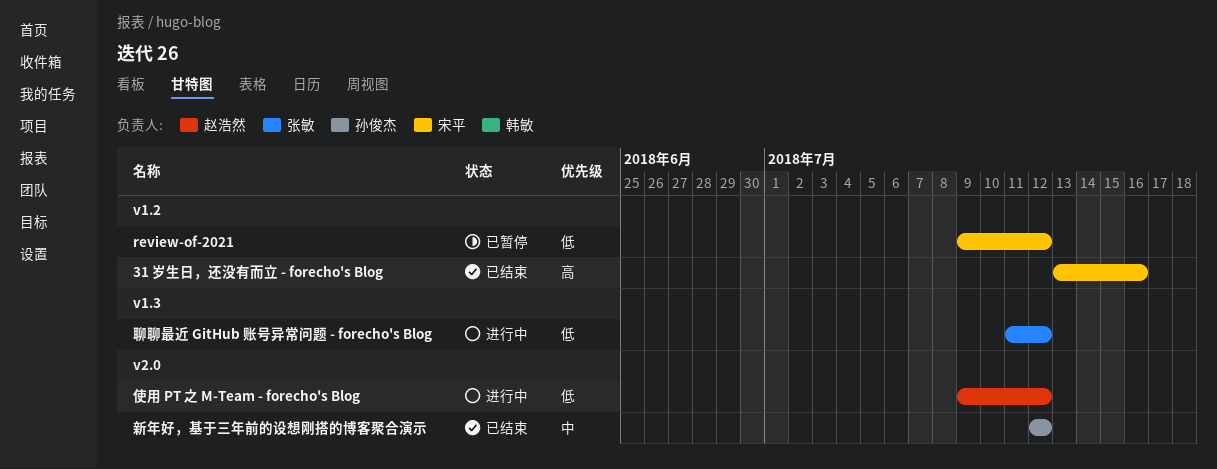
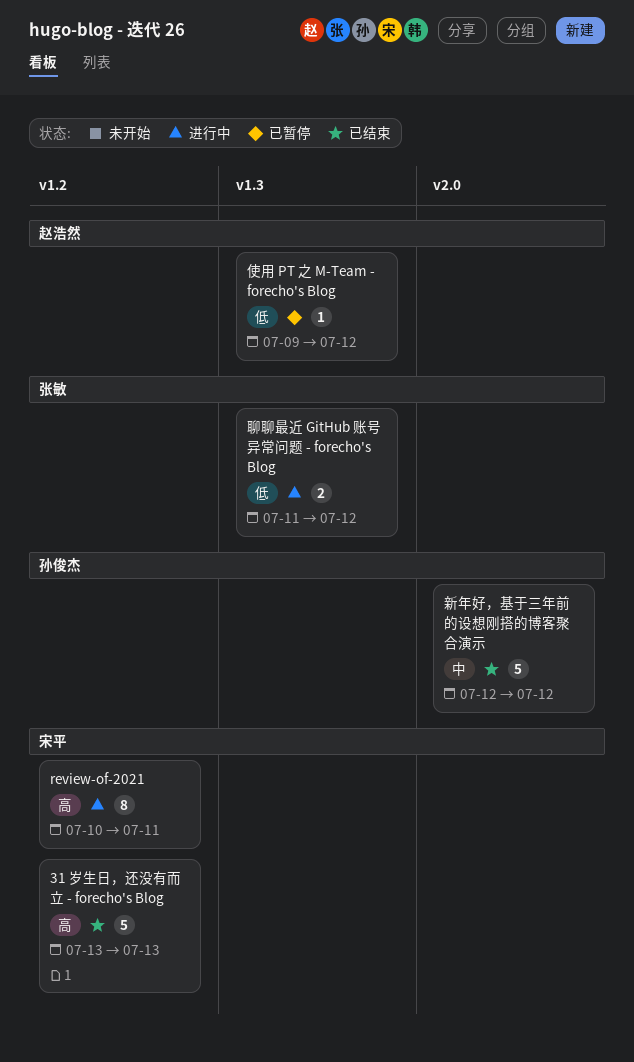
31 岁生日，还没有而立 - forecho's Blog, due: Jul 16 -> Jul 13
review-of-2021, status: 已暂停 -> 进行中
review-of-2021, priority: 低 -> 高
review-of-2021, start: Jul 9 -> Jul 10
review-of-2021, due: Jul 12 -> Jul 11
使用 PT 之 M-Team - forecho's Blog, status: 进行中 -> 已暂停
使用 PT 之 M-Team - forecho's Blog, label: v2.0 -> v1.3

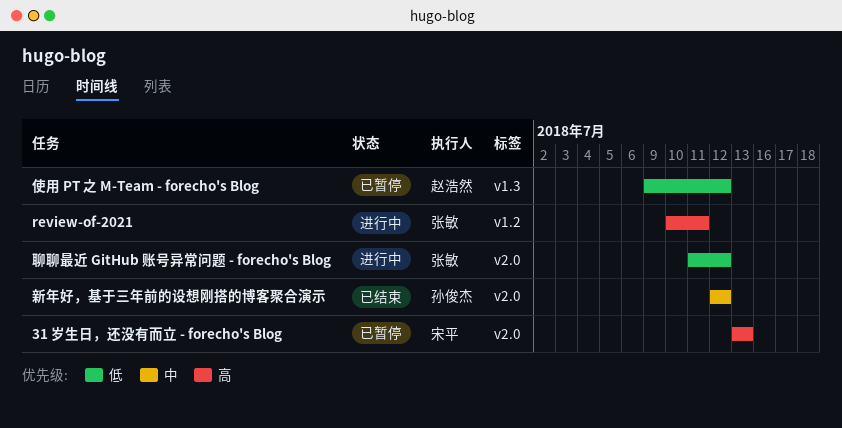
31 岁生日，还没有而立 - forecho's Blog, status: 已结束 -> 已暂停
31 岁生日，还没有而立 - forecho's Blog, label: v1.2 -> v2.0
review-of-2021, owner: 宋平 -> 张敏
聊聊最近 GitHub 账号异常问题 - forecho's Blog, label: v1.3 -> v2.0

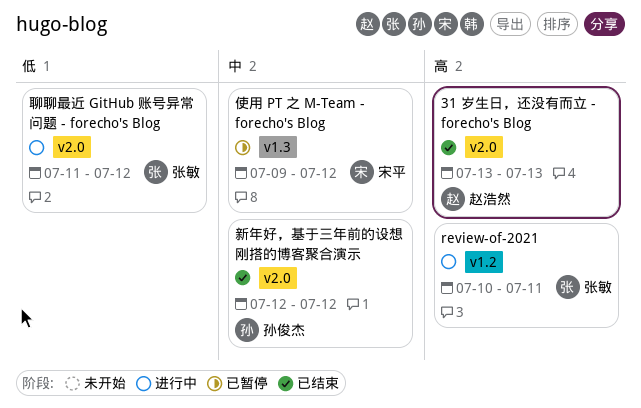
31 岁生日，还没有而立 - forecho's Blog, status: 已暂停 -> 已结束
31 岁生日，还没有而立 - forecho's Blog, owner: 宋平 -> 赵浩然
使用 PT 之 M-Team - forecho's Blog, owner: 赵浩然 -> 宋平
使用 PT 之 M-Team - forecho's Blog, priority: 低 -> 中

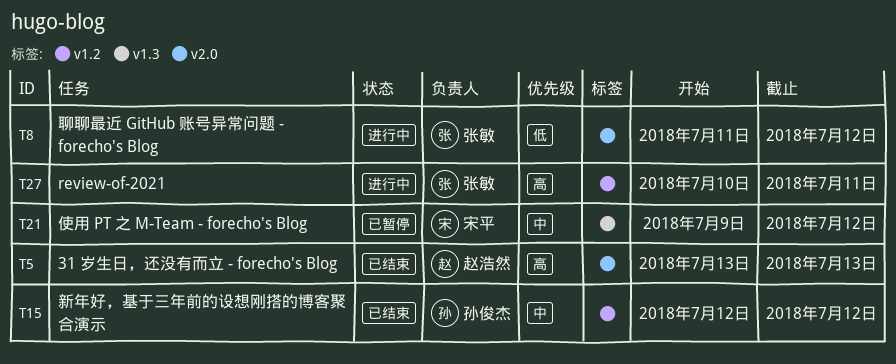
新年好，基于三年前的设想刚搭的博客聚合演示, label: v2.0 -> v1.2

